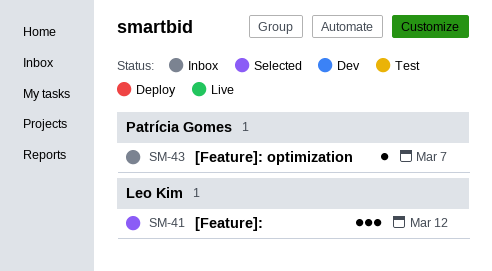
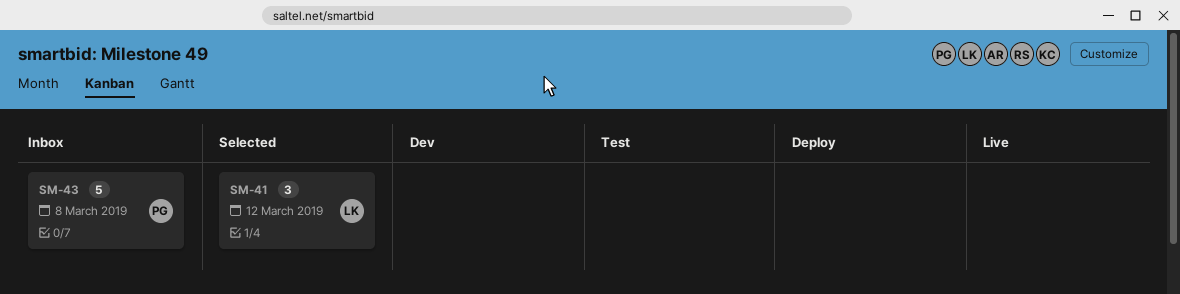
SM-43, estimate: 1 -> 5
SM-43, due: Mar 7 -> Mar 8

